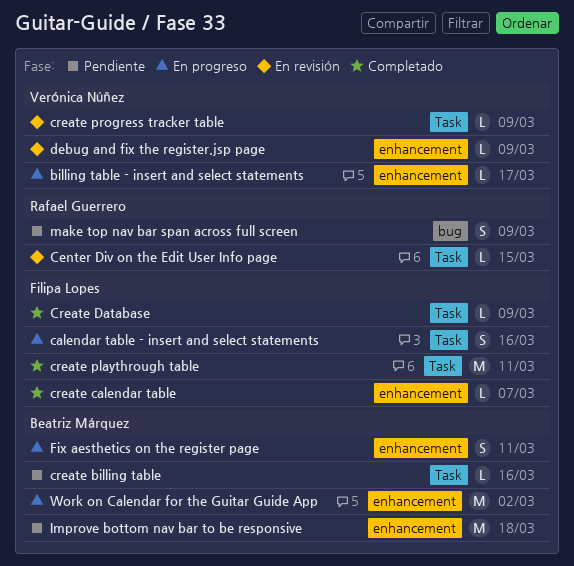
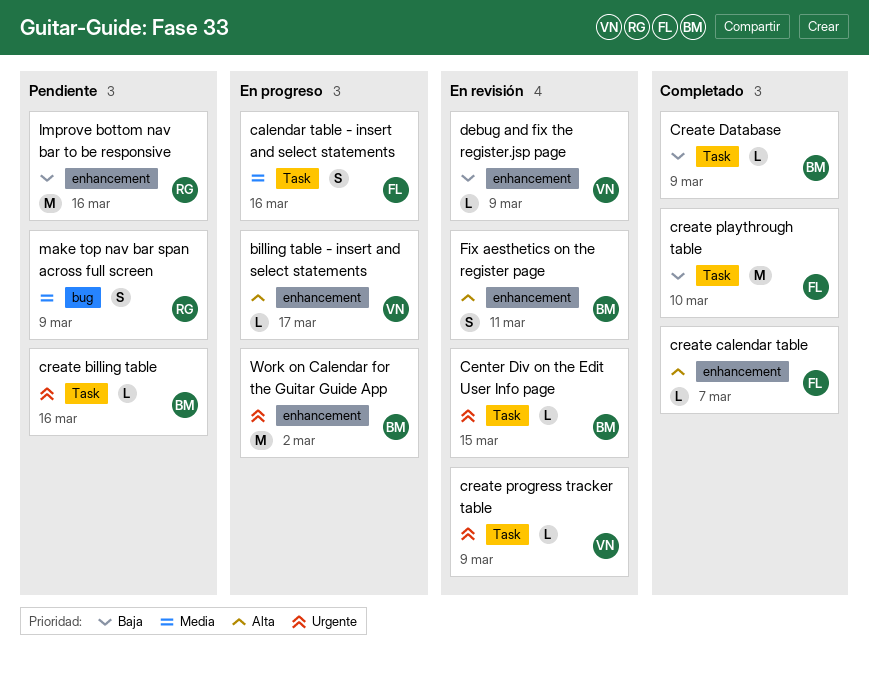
Center Div on the Edit User Info page, owner: Rafael Guerrero -> Beatriz Márquez
Create Database, owner: Filipa Lopes -> Beatriz Márquez
create playthrough table, due: Mar 11 -> Mar 10
Fix aesthetics on the register page, status: En progreso -> En revisión
Improve bottom nav bar to be responsive, owner: Beatriz Márquez -> Rafael Guerrero
Improve bottom nav bar to be responsive, due: Mar 18 -> Mar 16

